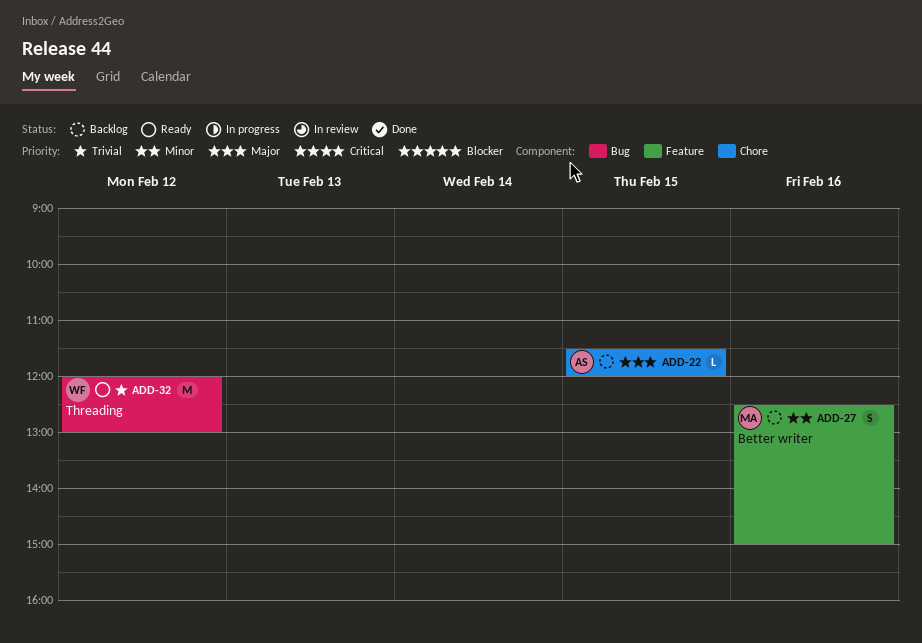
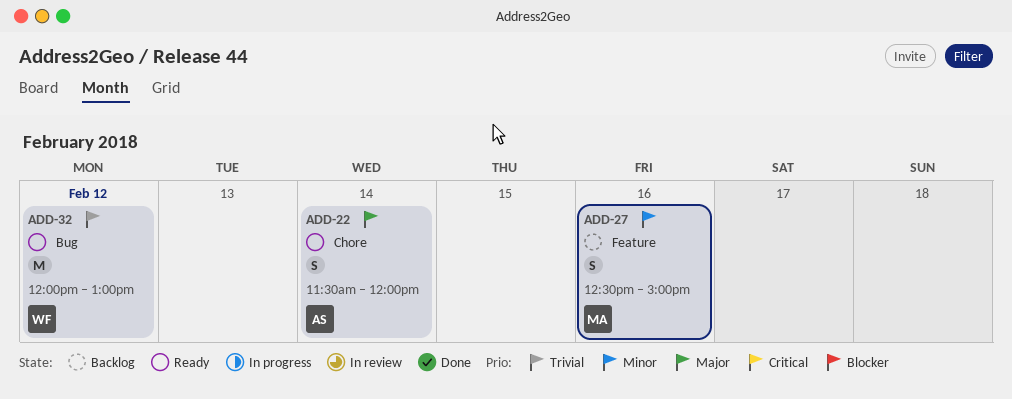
ADD-22, status: Backlog -> Ready
ADD-22, estimate: L -> S
ADD-22, day: Feb 15 -> Feb 14

